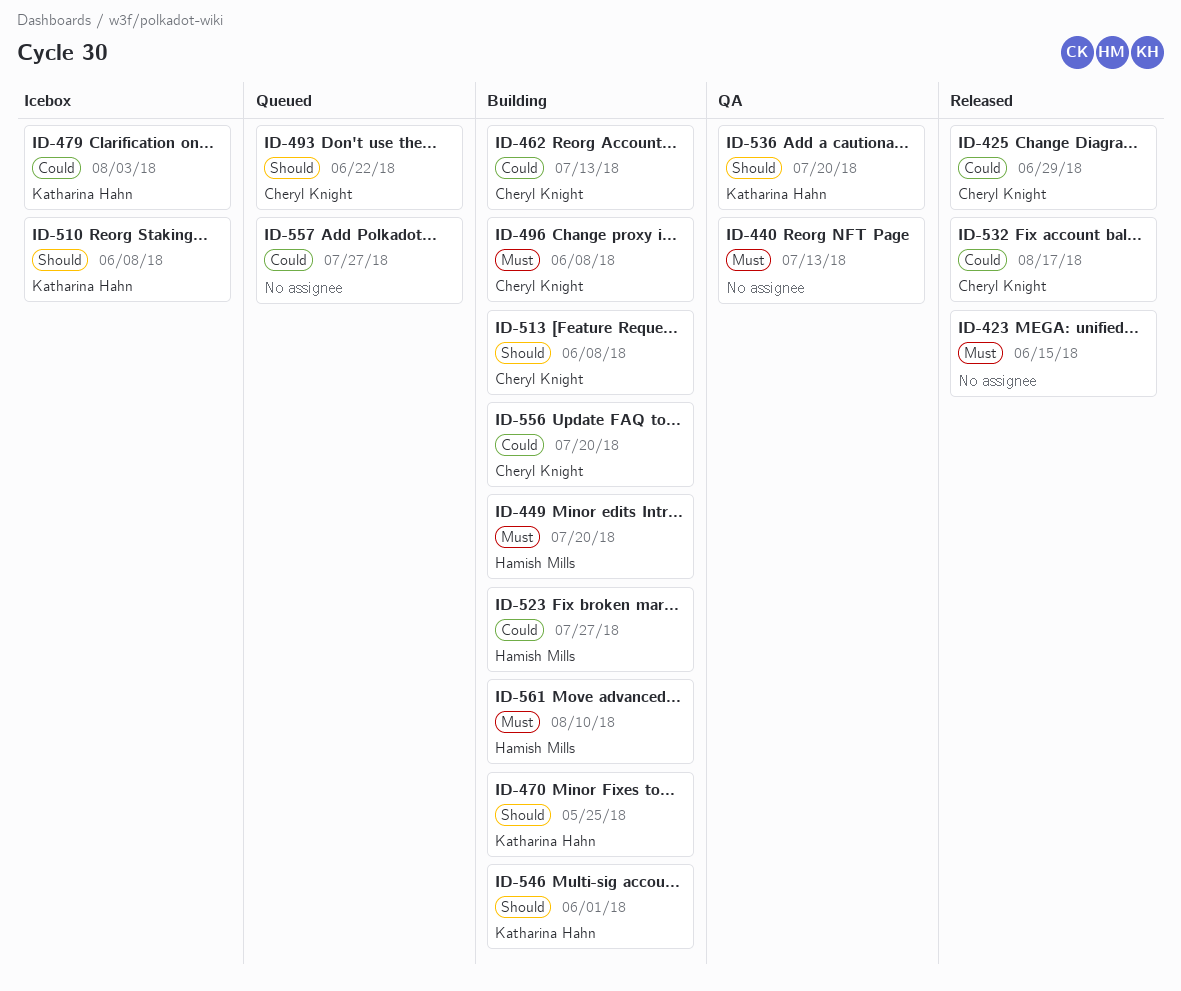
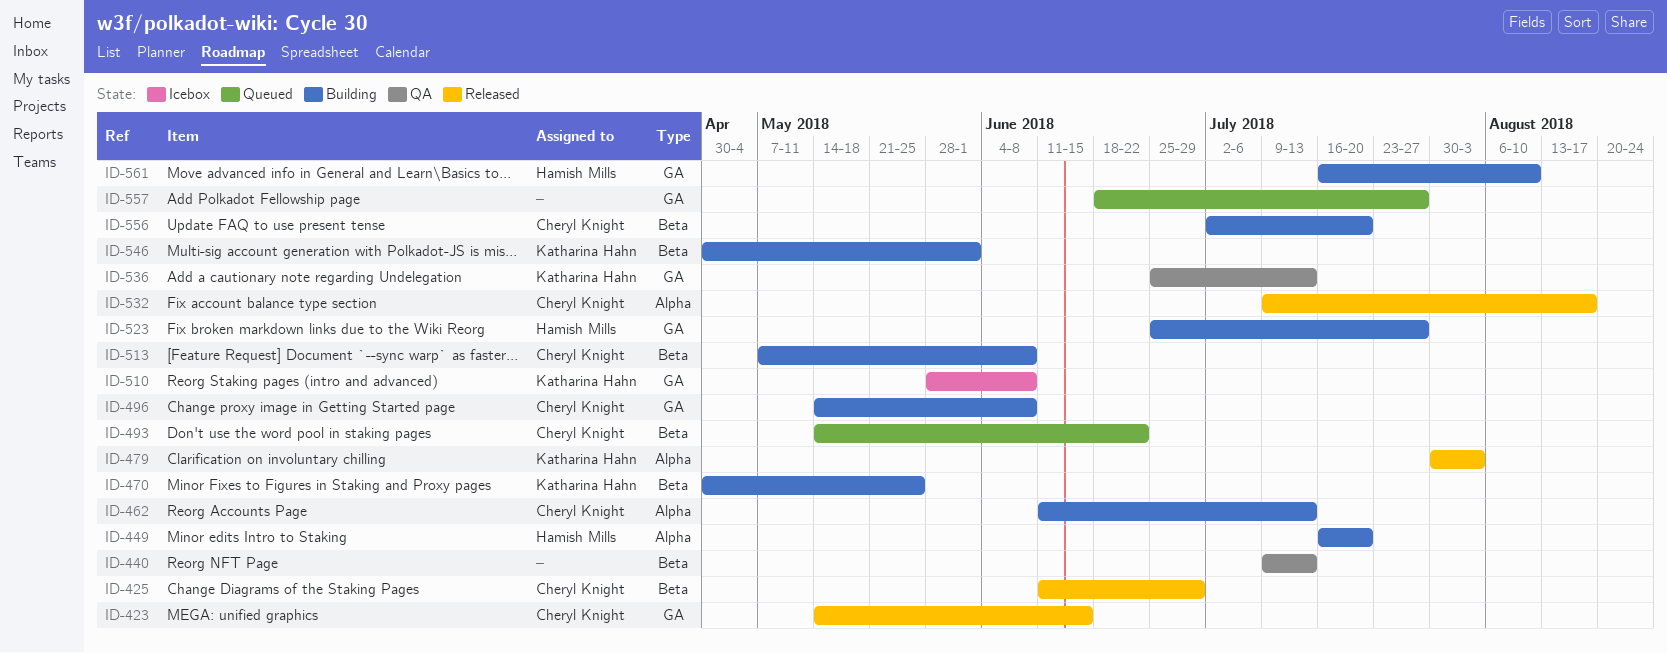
ID-423, owner: none -> Cheryl Knight
ID-479, status: Icebox -> Released
ID-536, due: Jul 20 -> Jul 13

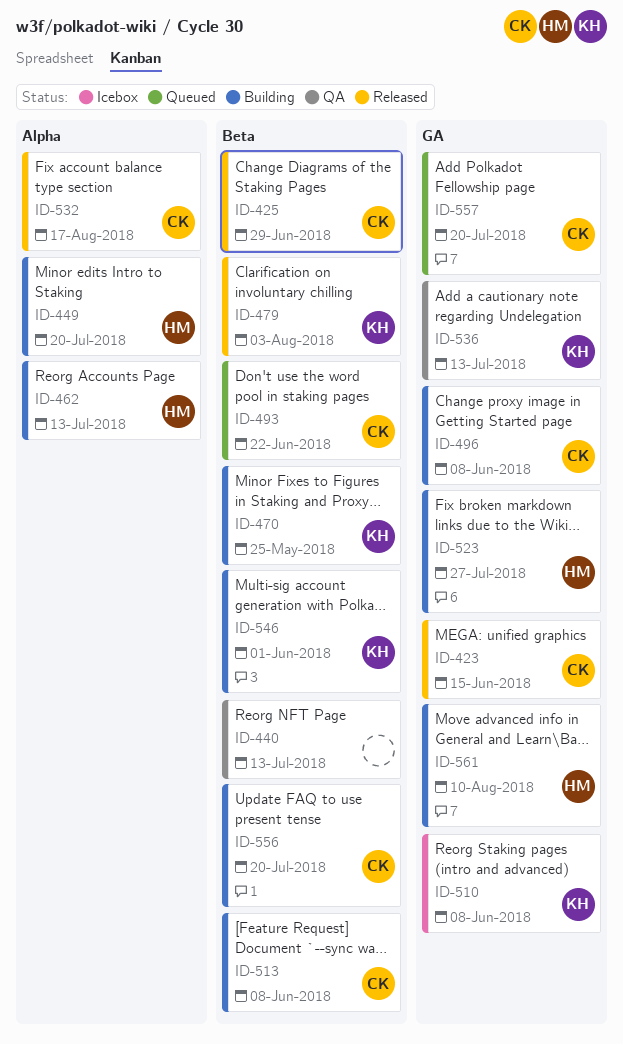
ID-462, owner: Cheryl Knight -> Hamish Mills
ID-479, label: Alpha -> Beta
ID-557, owner: none -> Cheryl Knight
ID-557, due: Jul 27 -> Jul 20

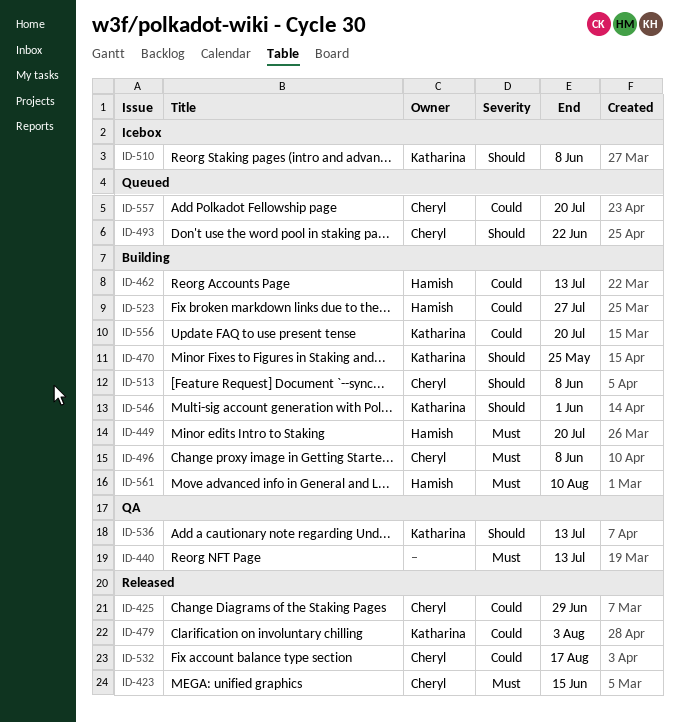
ID-556, owner: Cheryl -> Katharina

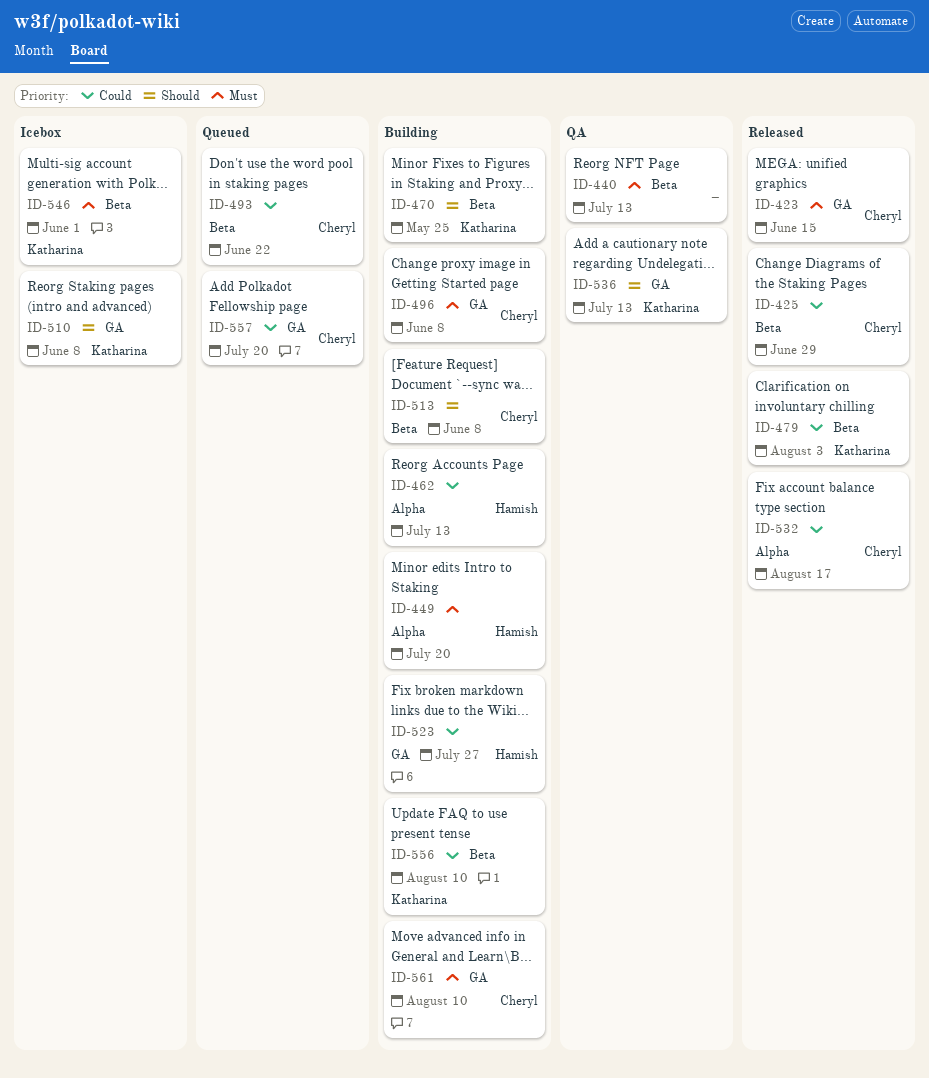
ID-493, priority: Should -> Could
ID-546, status: Building -> Icebox
ID-546, priority: Should -> Must
ID-556, due: Jul 20 -> Aug 10
ID-561, owner: Hamish -> Cheryl

